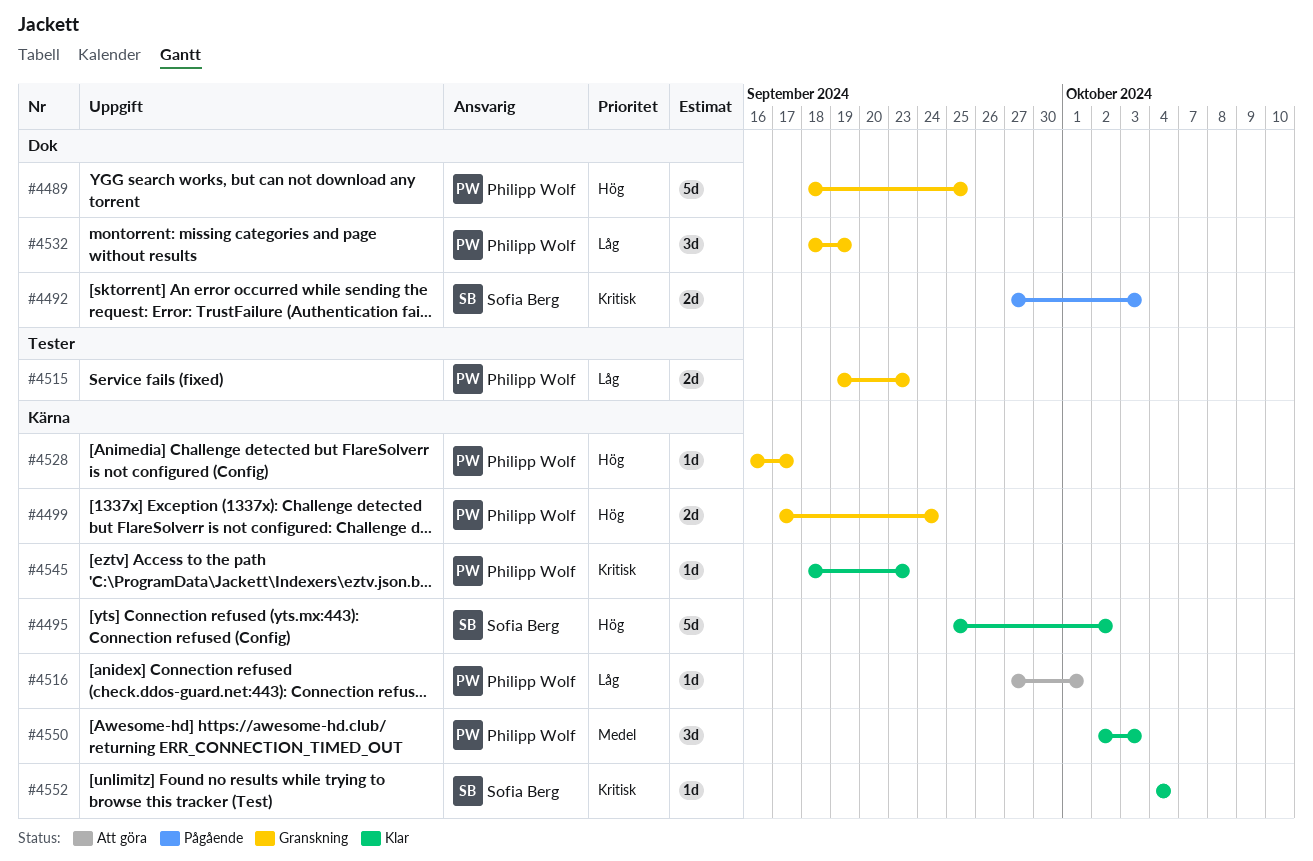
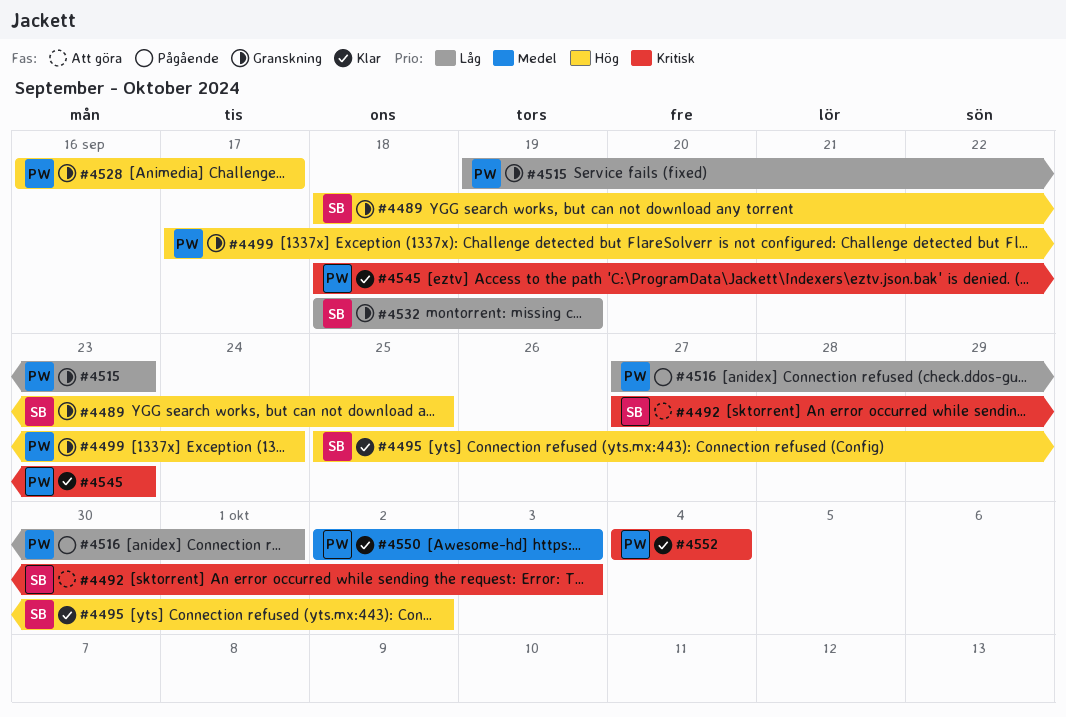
#4489, owner: Philipp Wolf -> Sofia Berg
#4492, status: Pågående -> Att göra
#4516, status: Att göra -> Pågående
#4532, owner: Philipp Wolf -> Sofia Berg
#4552, owner: Sofia Berg -> Philipp Wolf

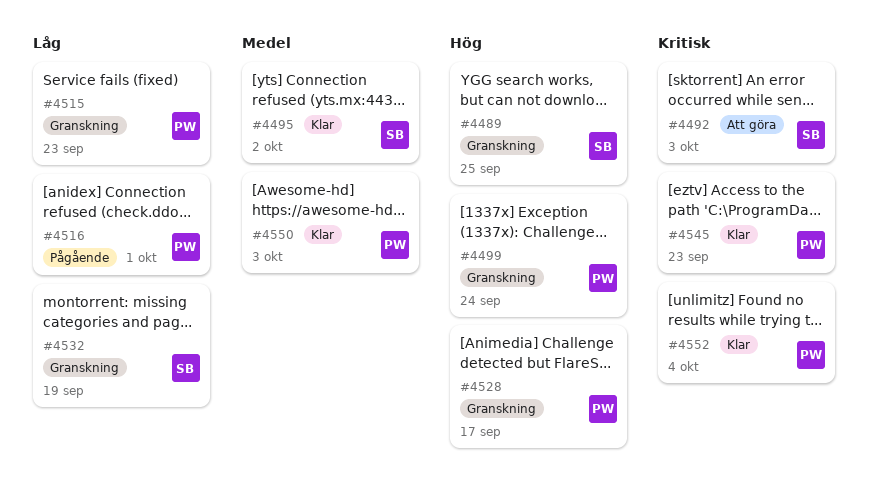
#4495, priority: Hög -> Medel

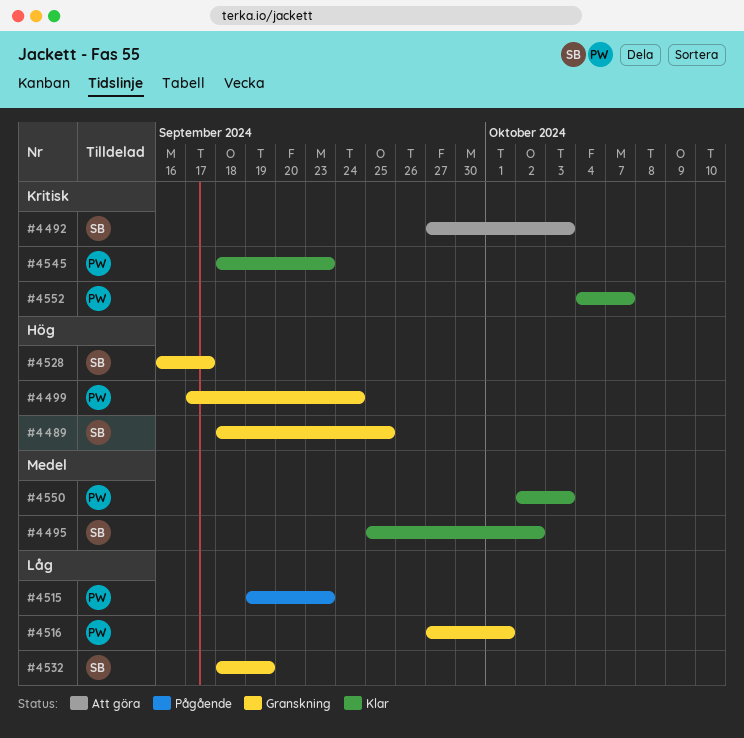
#4515, status: Granskning -> Pågående
#4516, status: Pågående -> Granskning
#4528, owner: PW -> SB
#4552, due: Oct 4 -> Oct 7

